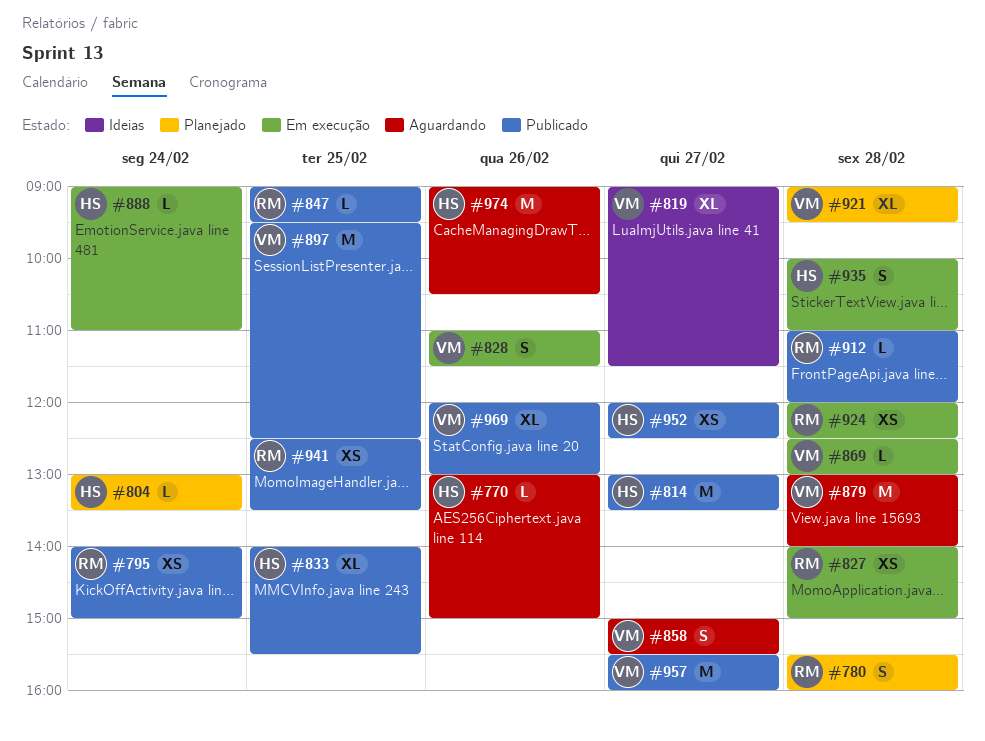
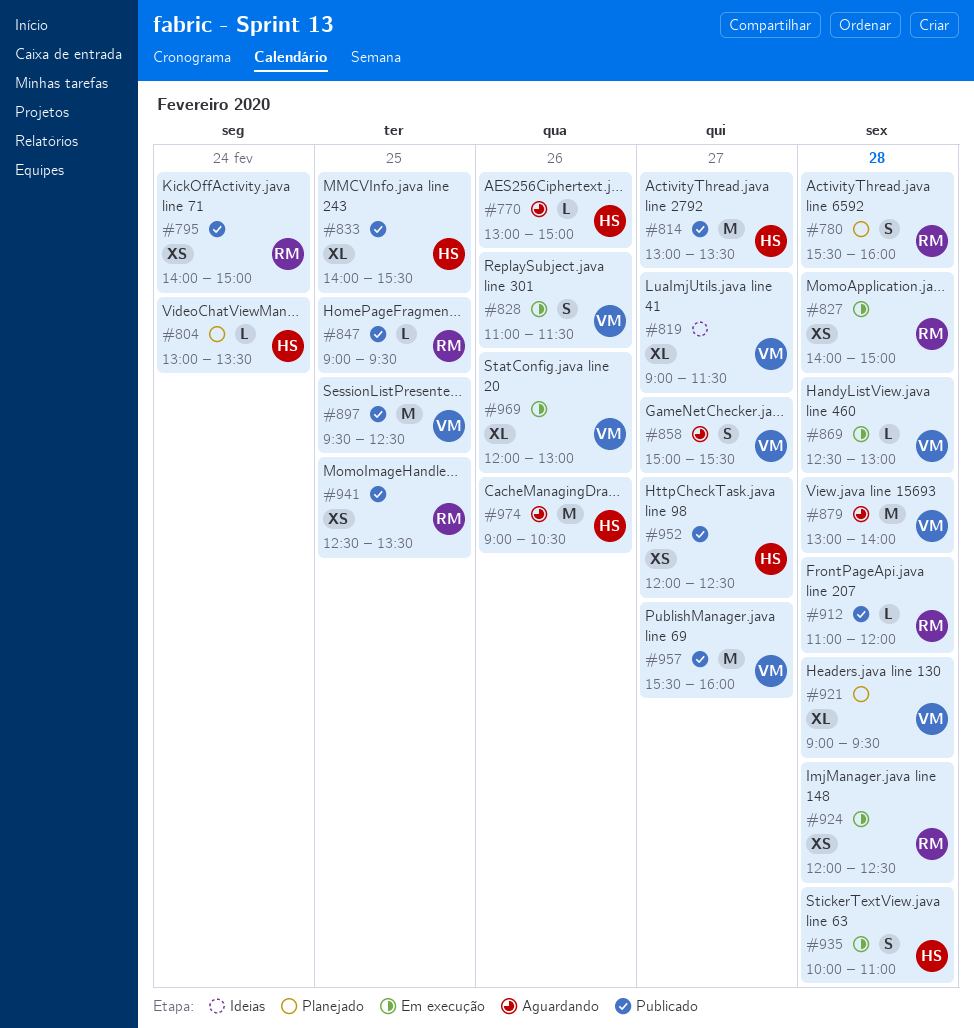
#888: present -> none
#969, status: Publicado -> Em execução

